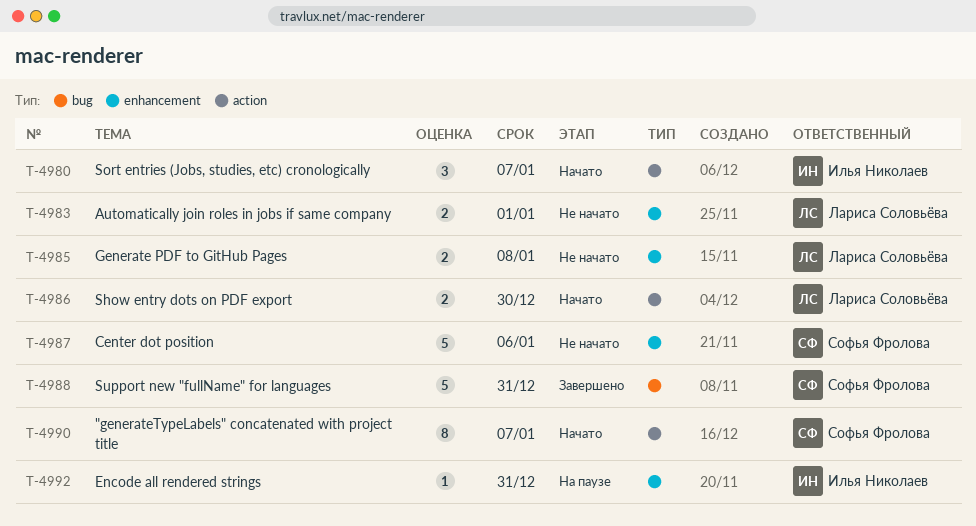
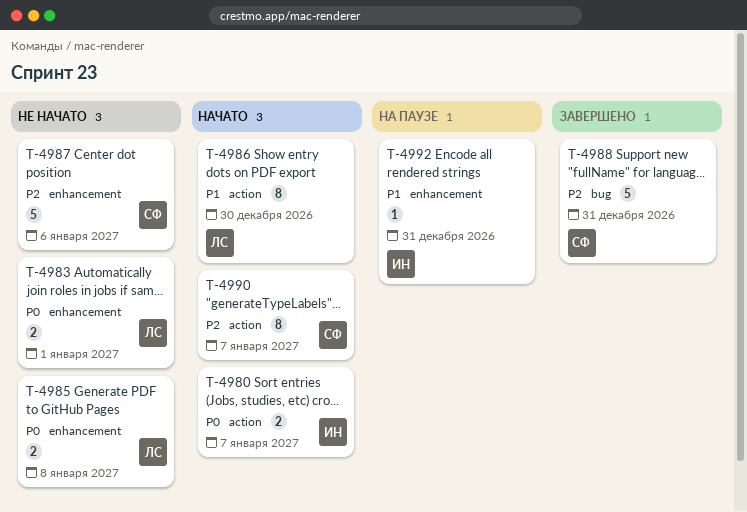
T-4980, estimate: 3 -> 2
T-4986, estimate: 2 -> 8

